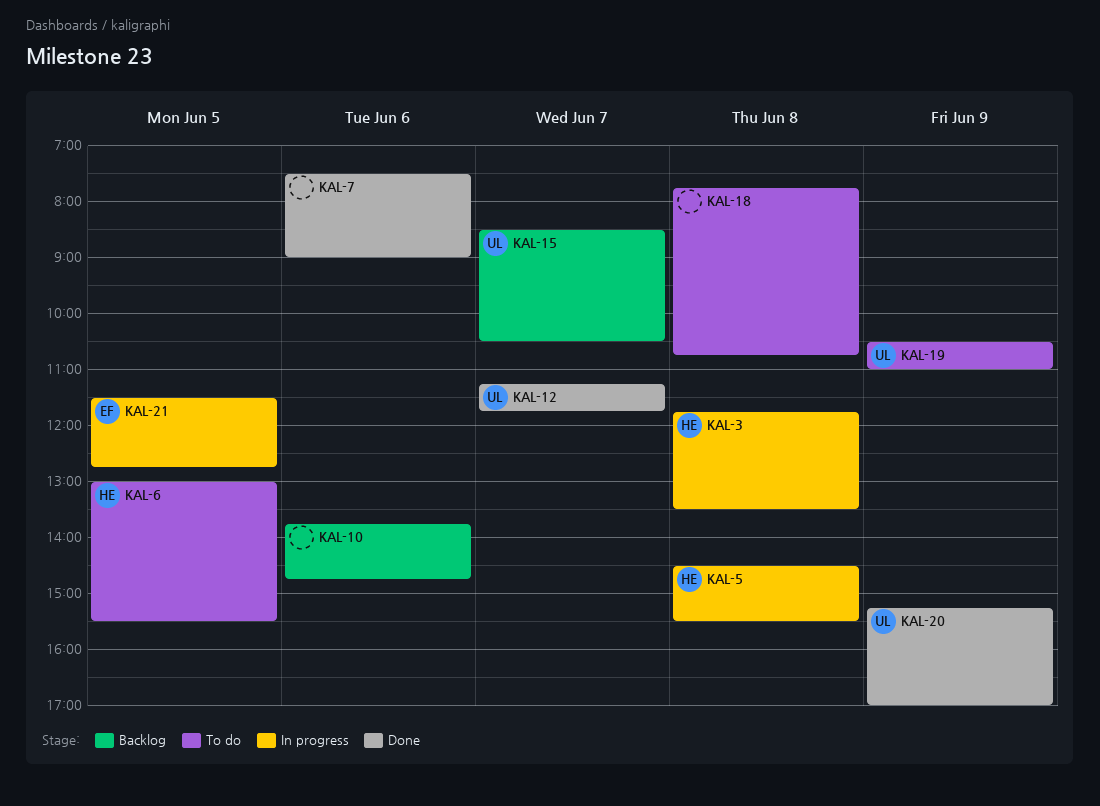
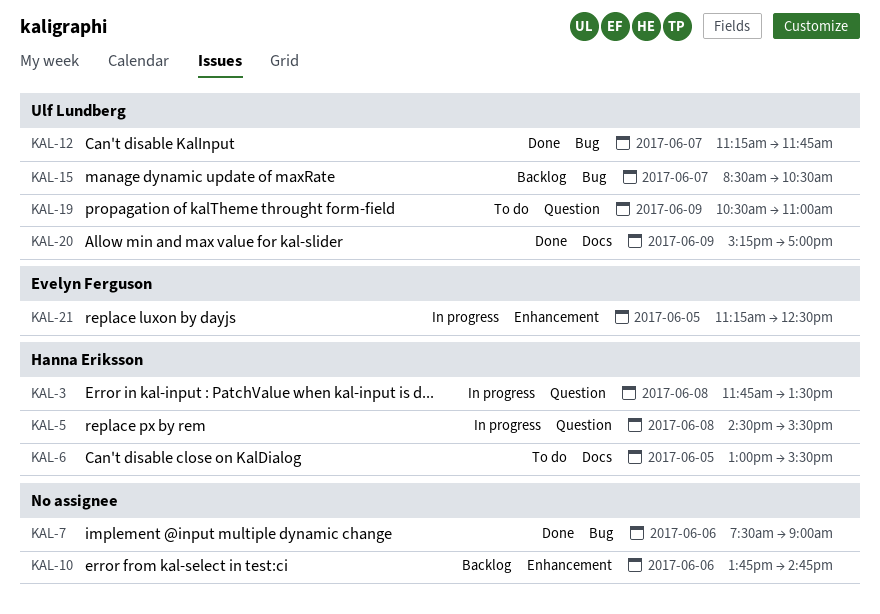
KAL-18: present -> none
KAL-21, begins: 11:30 -> 11:15
KAL-21, ends: 12:45 -> 12:30

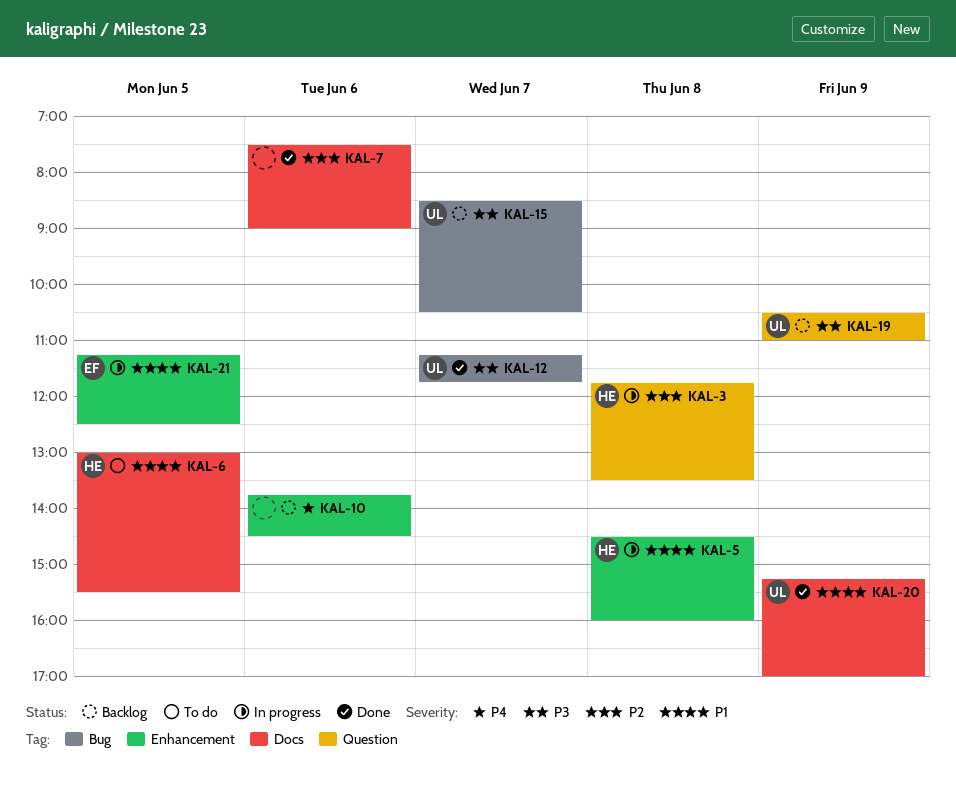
KAL-5, label: Question -> Enhancement
KAL-5, ends: 15:30 -> 16:00
KAL-7, label: Bug -> Docs
KAL-10, ends: 14:45 -> 14:30
KAL-19, status: To do -> Backlog

